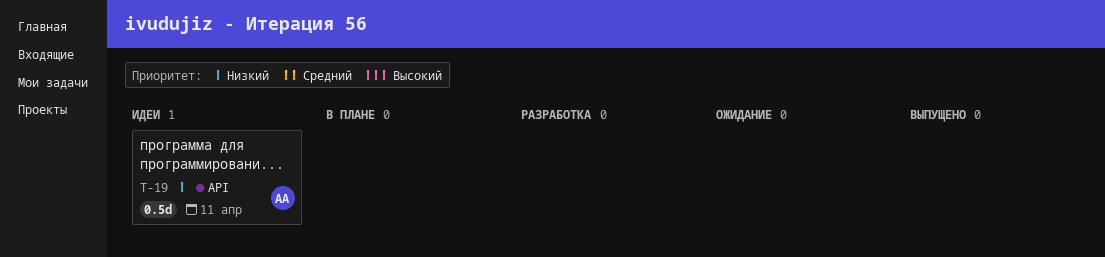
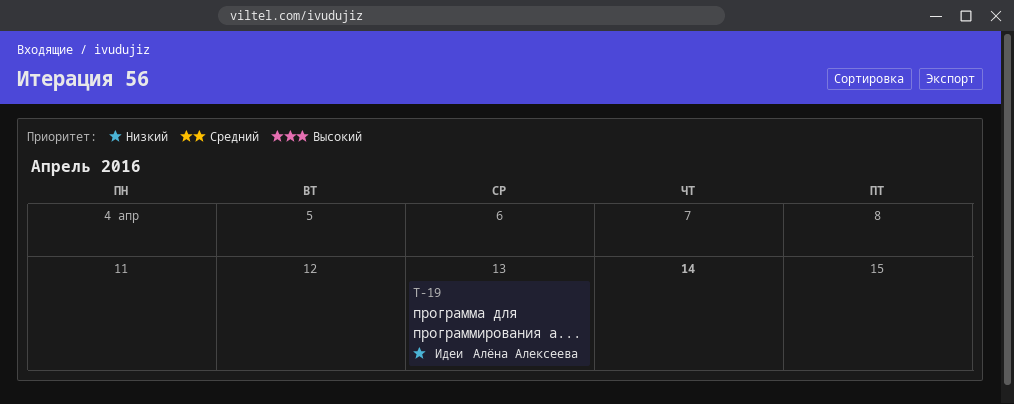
T-19, due: Apr 11 -> Apr 13

